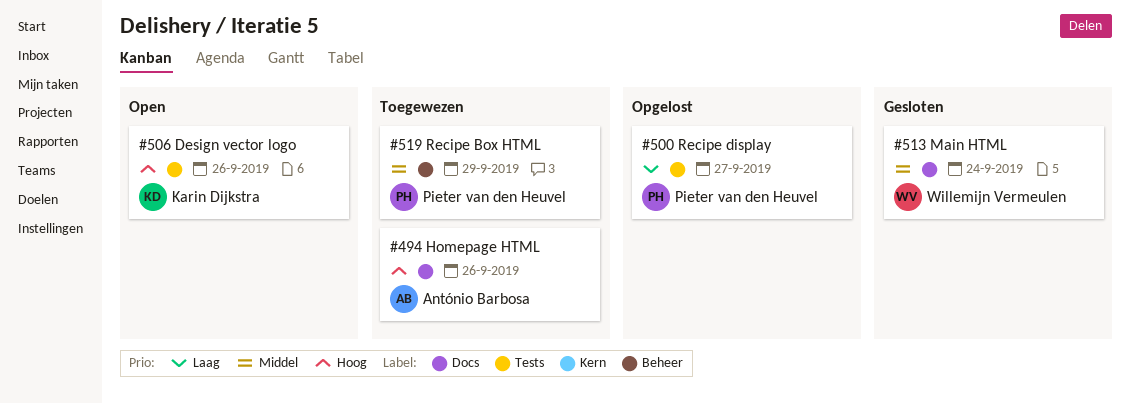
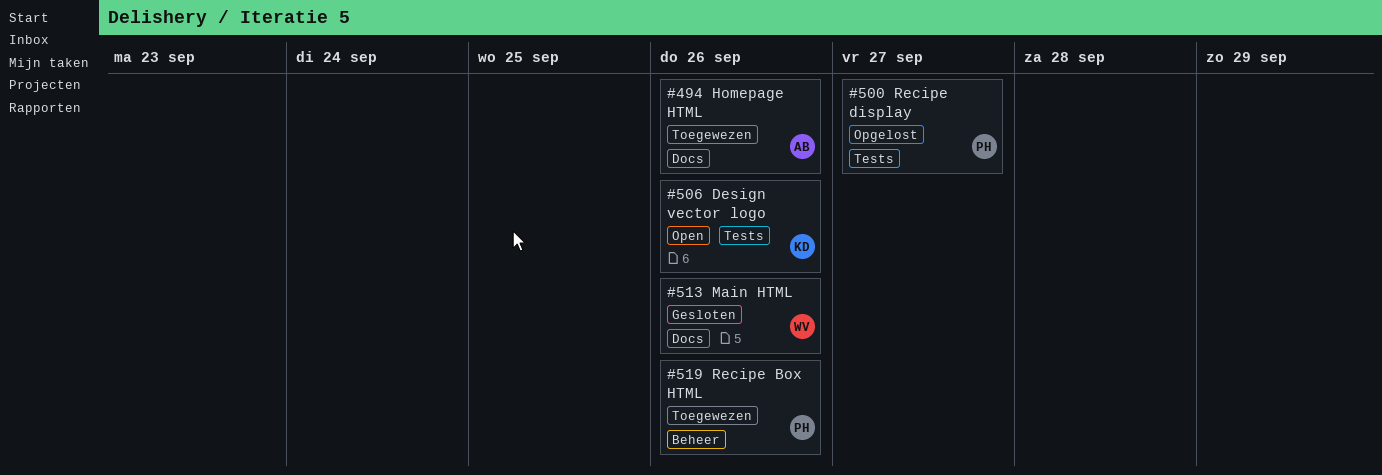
#513, due: Sep 24 -> Sep 26
#519, due: Sep 29 -> Sep 26

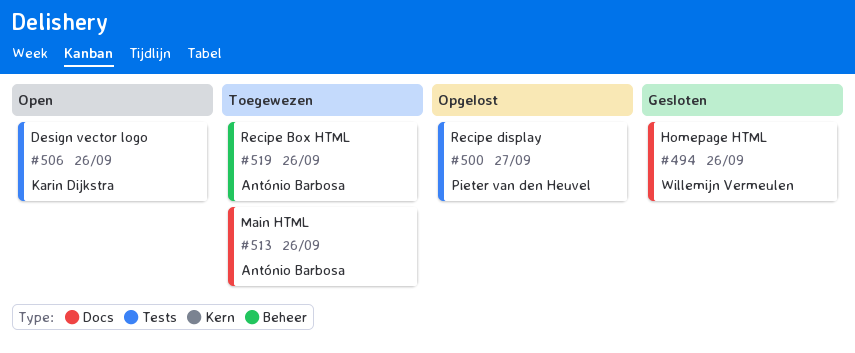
#494, status: Toegewezen -> Gesloten
#494, owner: António Barbosa -> Willemijn Vermeulen
#513, status: Gesloten -> Toegewezen
#513, owner: Willemijn Vermeulen -> António Barbosa
#519, owner: Pieter van den Heuvel -> António Barbosa

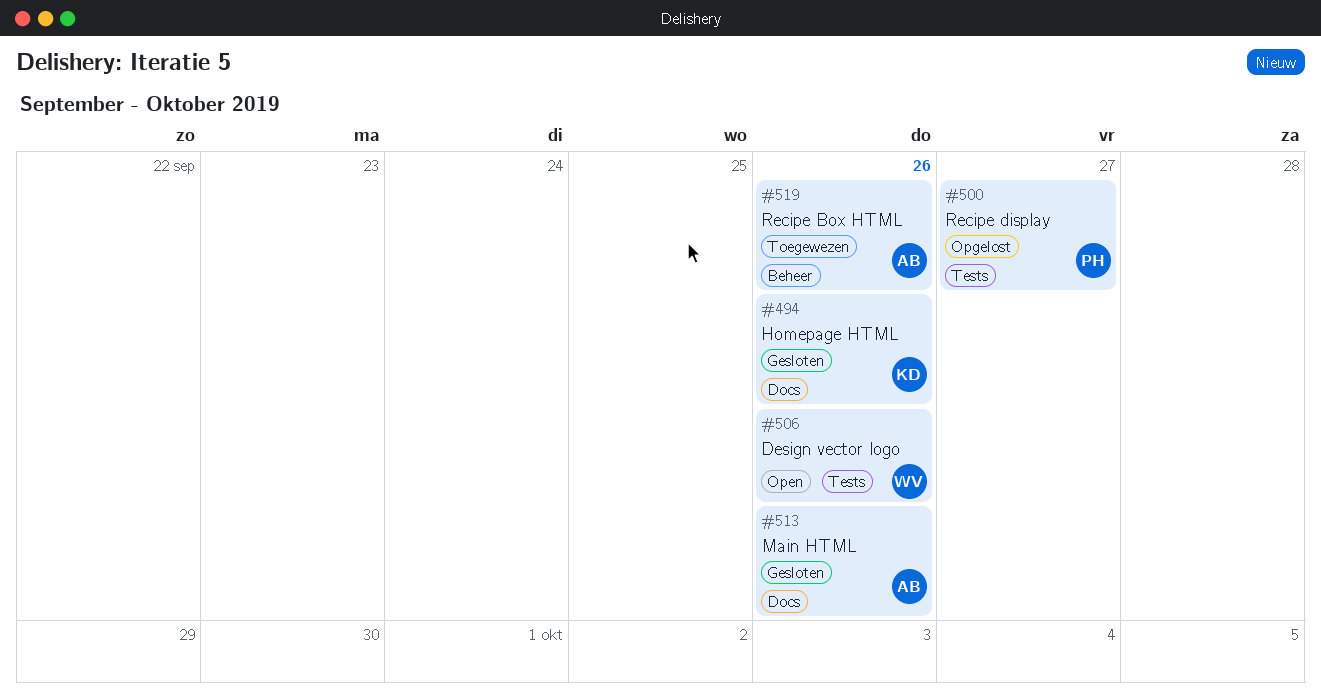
#494, owner: Willemijn Vermeulen -> Karin Dijkstra
#506, owner: Karin Dijkstra -> Willemijn Vermeulen
#513, status: Toegewezen -> Gesloten

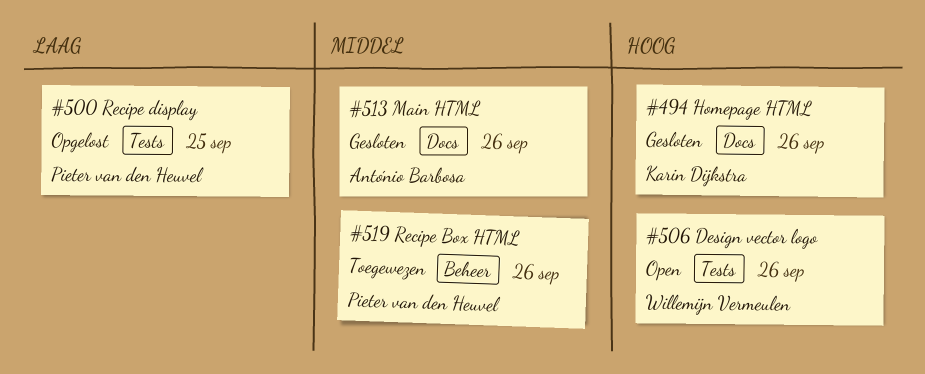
#500, due: Sep 27 -> Sep 25
#519, owner: António Barbosa -> Pieter van den Heuvel

